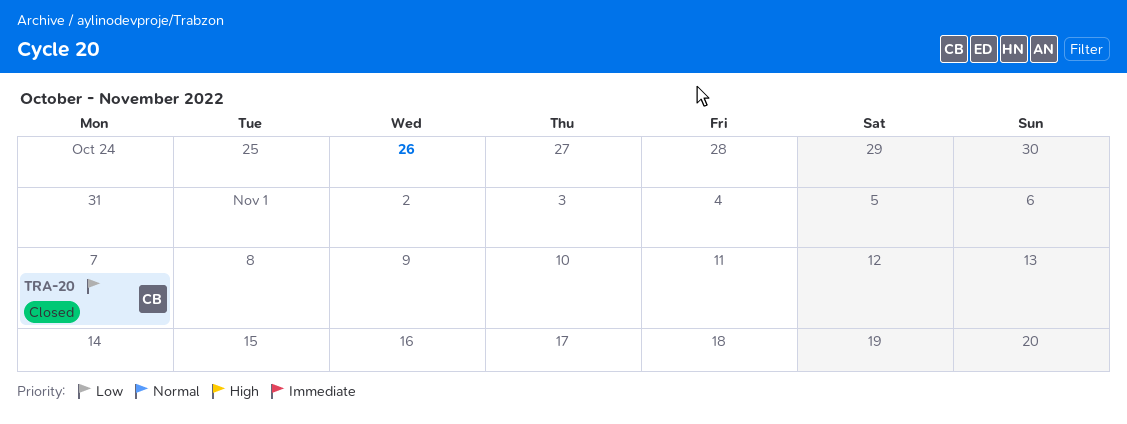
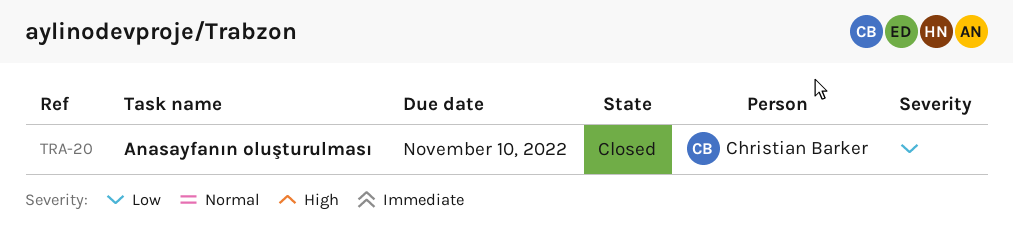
TRA-20, due: Nov 7 -> Nov 10

